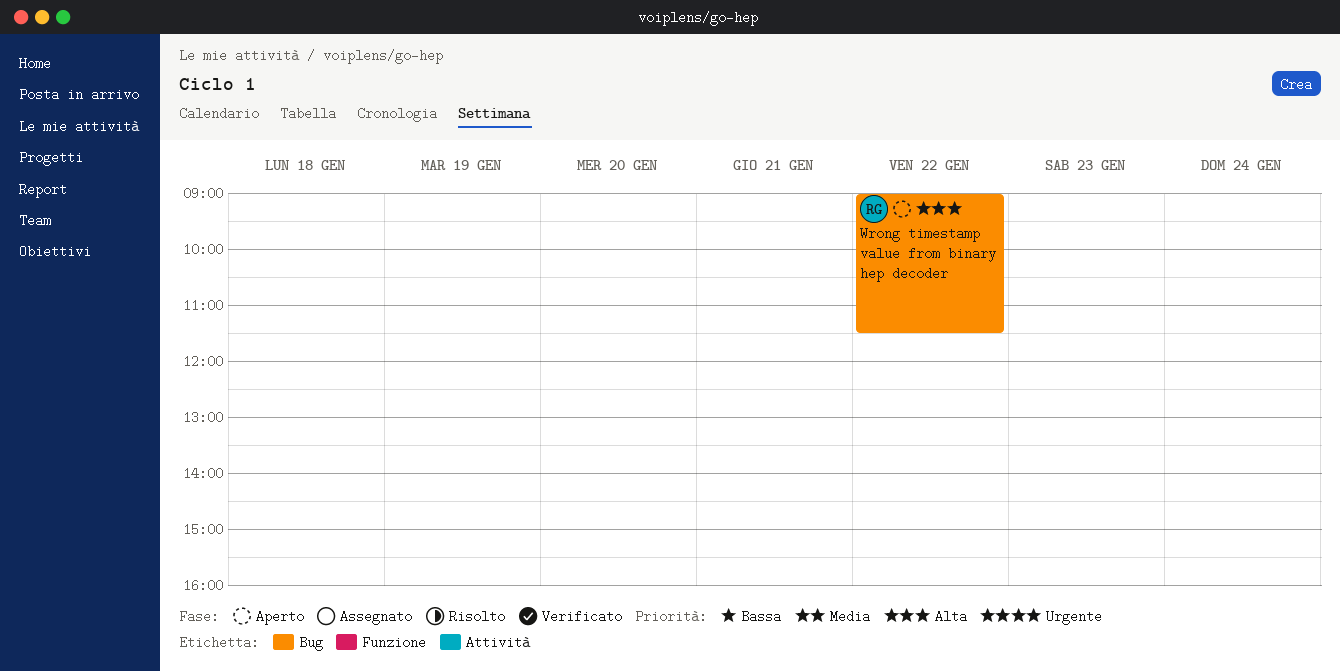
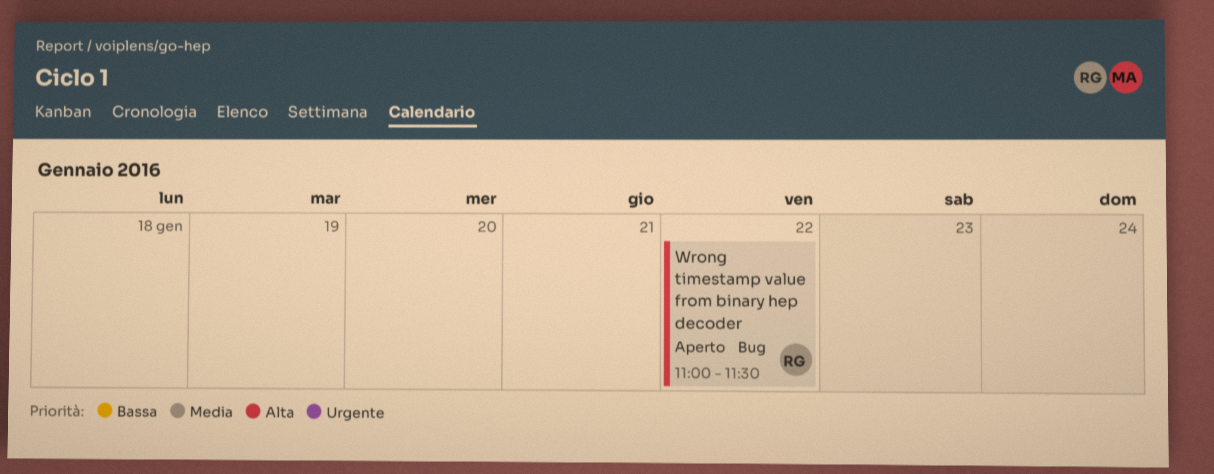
Wrong timestamp value from binary hep decoder, begins: 09:00 -> 11:00

